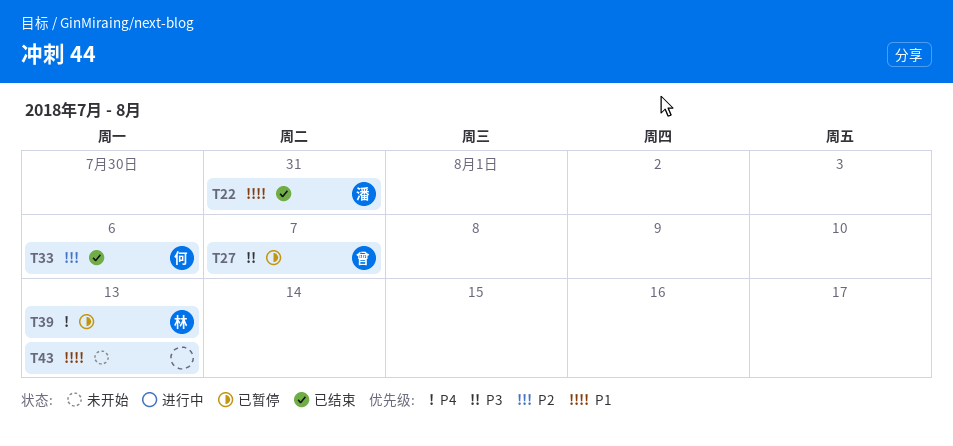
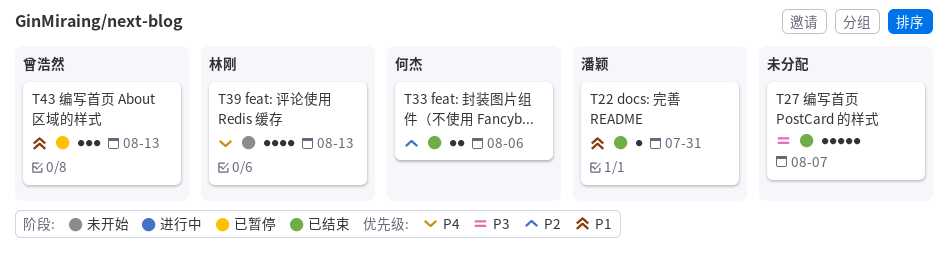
T27, status: 已暂停 -> 已结束
T27, owner: 曾浩然 -> none
T39, status: 已暂停 -> 未开始
T43, status: 未开始 -> 已暂停
T43, owner: none -> 曾浩然

